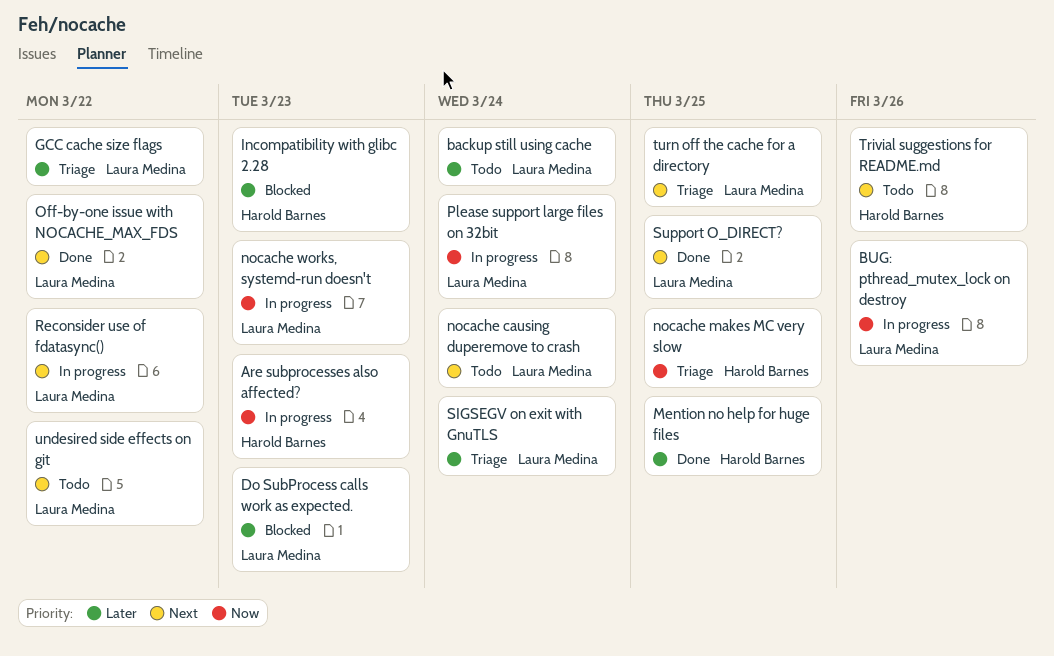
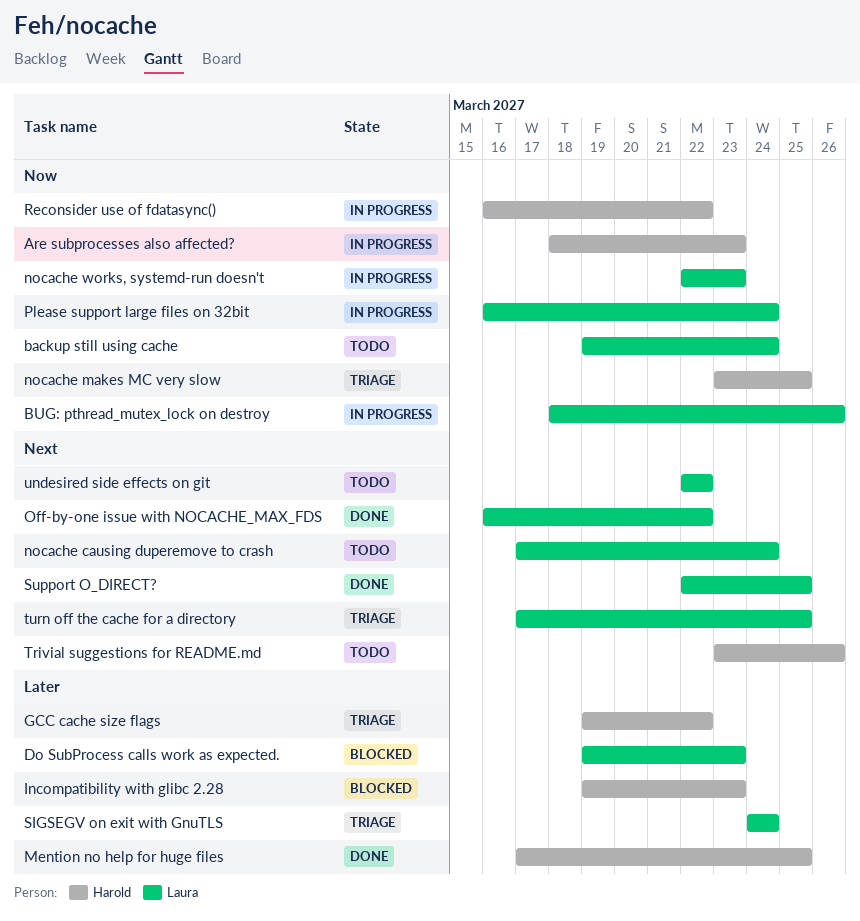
backup still using cache, priority: Later -> Now
GCC cache size flags, owner: Laura Medina -> Harold Barnes
Reconsider use of fdatasync(), owner: Laura Medina -> Harold Barnes
Reconsider use of fdatasync(), priority: Next -> Now

